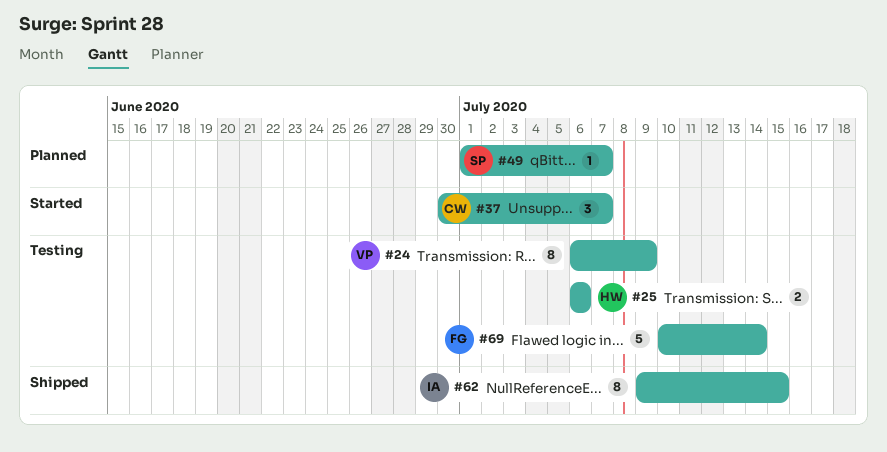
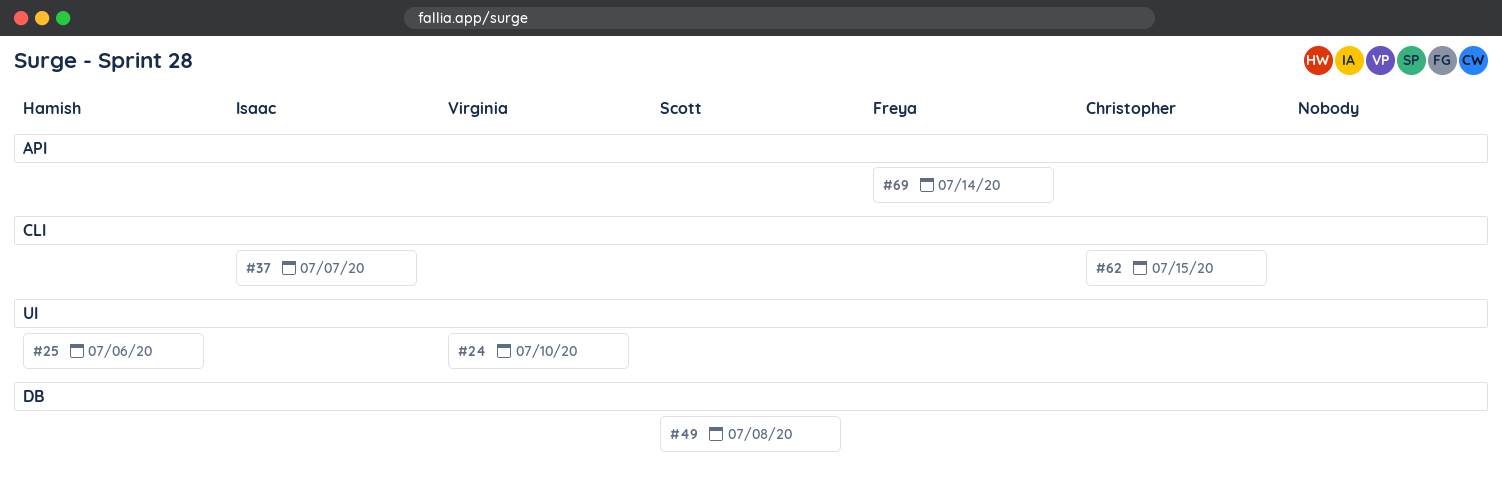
#24, due: Jul 9 -> Jul 10
#37, owner: Christopher -> Isaac
#49, due: Jul 7 -> Jul 8
#62, owner: Isaac -> Christopher

